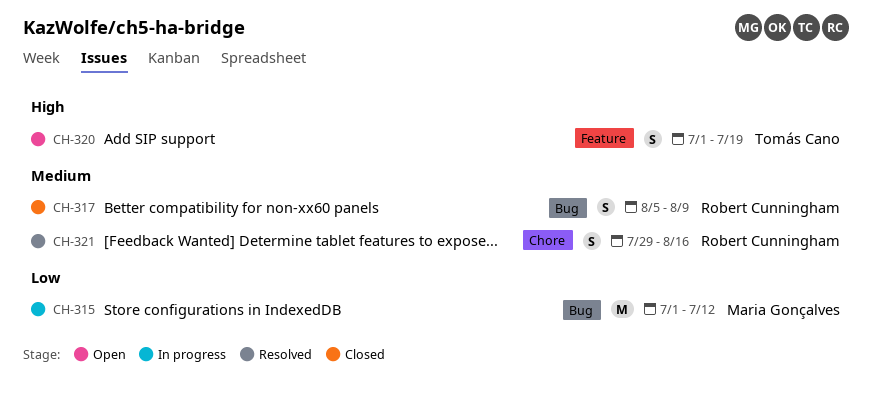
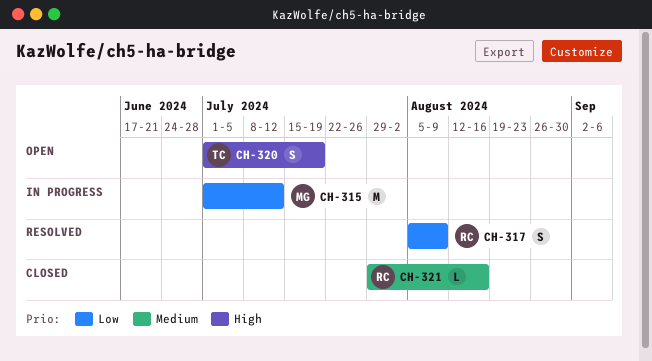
CH-317, status: Closed -> Resolved
CH-317, priority: Medium -> Low
CH-321, status: Resolved -> Closed
CH-321, estimate: S -> L

